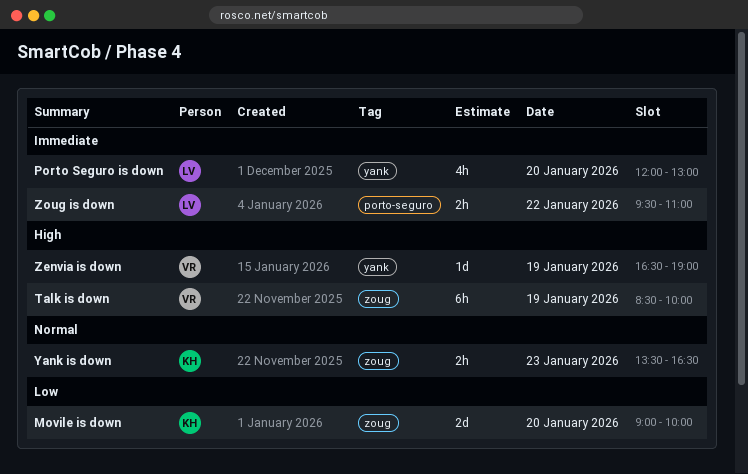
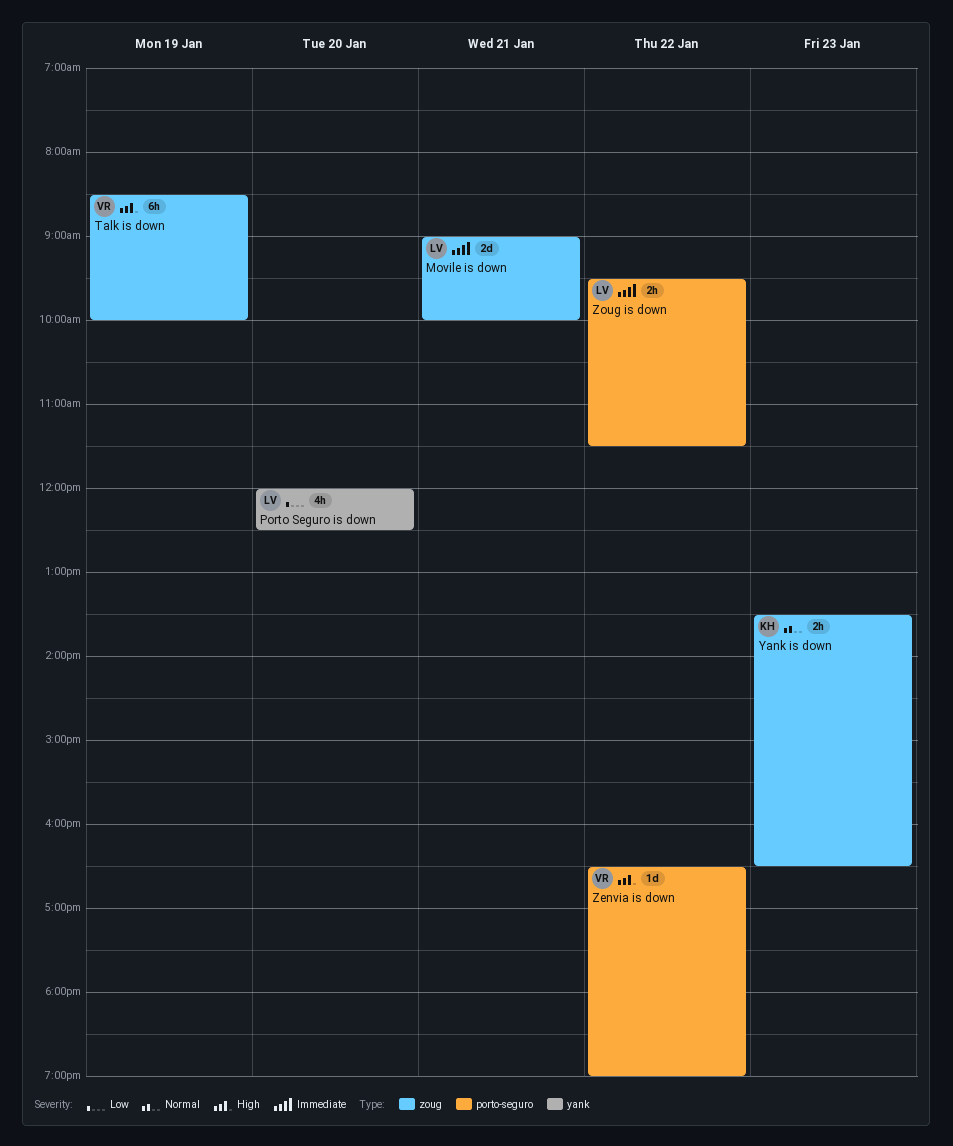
Movile is down, owner: KH -> LV
Movile is down, priority: Low -> Immediate
Movile is down, day: Jan 20 -> Jan 21
Porto Seguro is down, priority: Immediate -> Low
Porto Seguro is down, ends: 13:00 -> 12:30
Zenvia is down, label: yank -> porto-seguro
Zenvia is down, day: Jan 19 -> Jan 22
Zoug is down, ends: 11:00 -> 11:30

